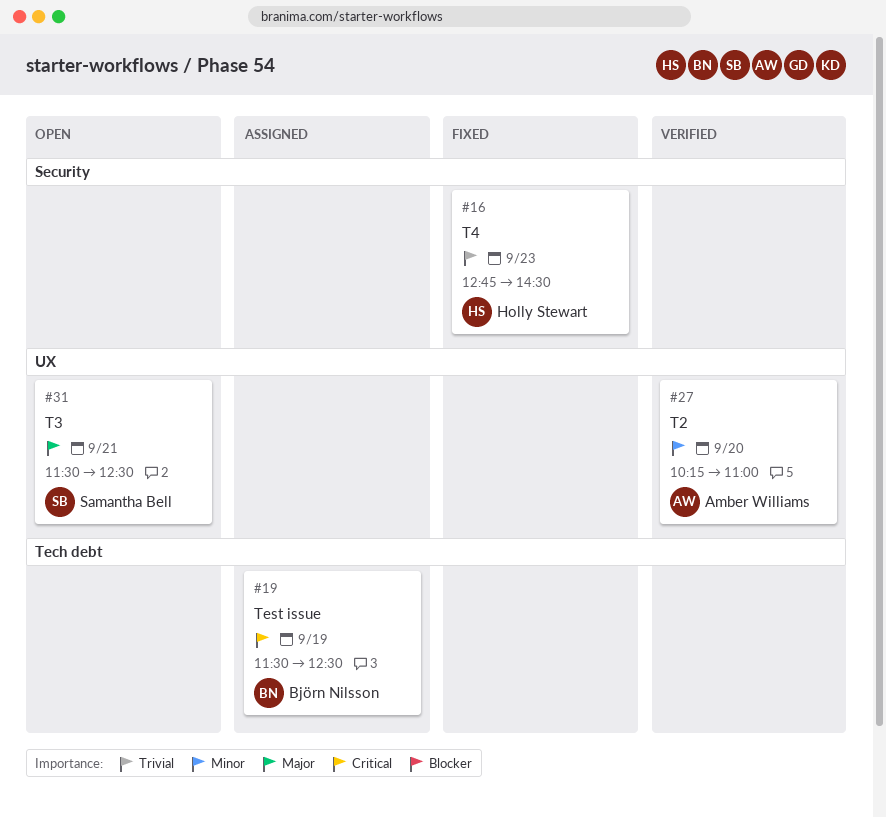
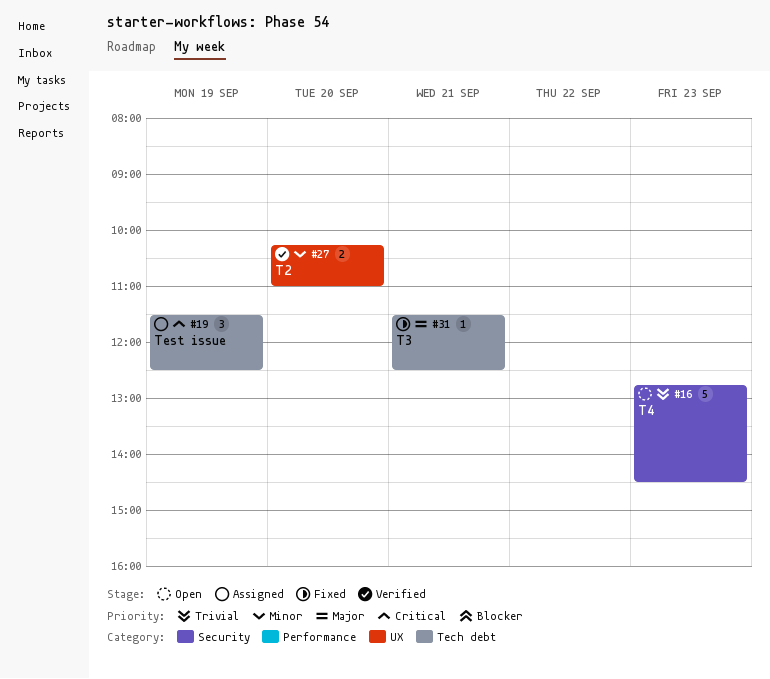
#16, status: Fixed -> Open
#31, status: Open -> Fixed
#31, label: UX -> Tech debt

